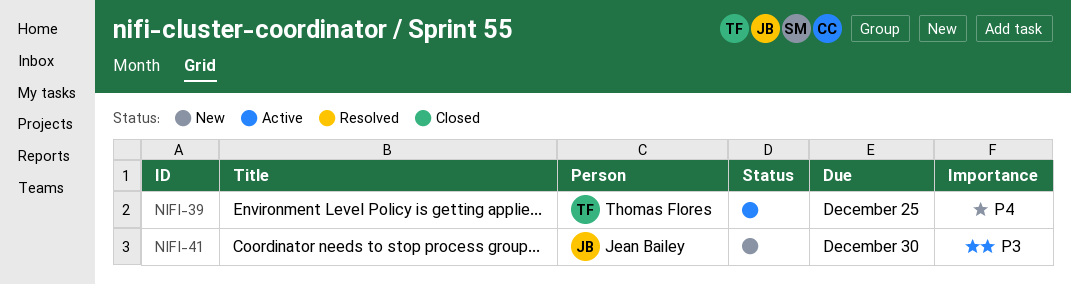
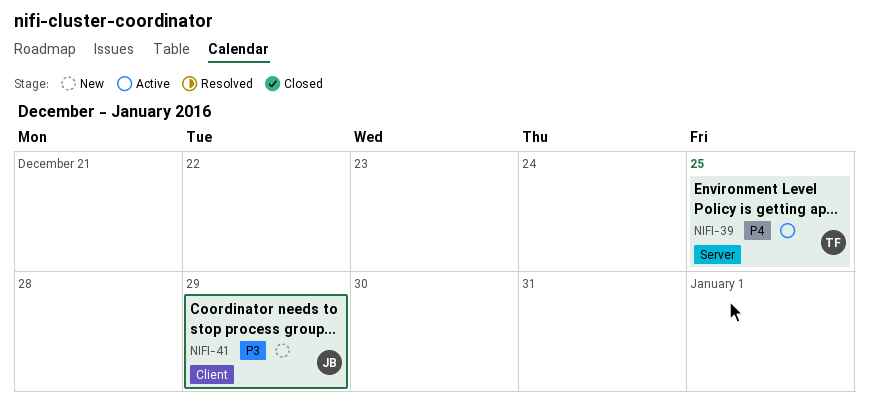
NIFI-41, due: Dec 30 -> Dec 29

